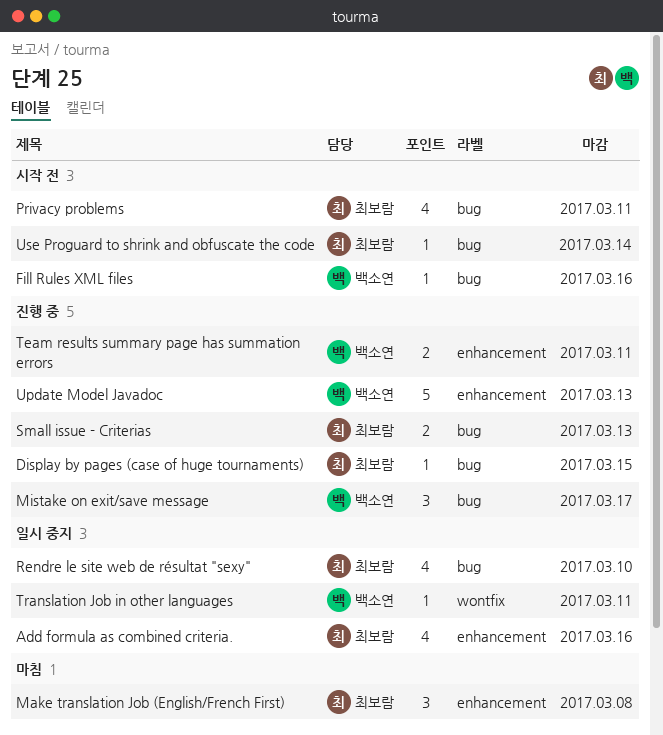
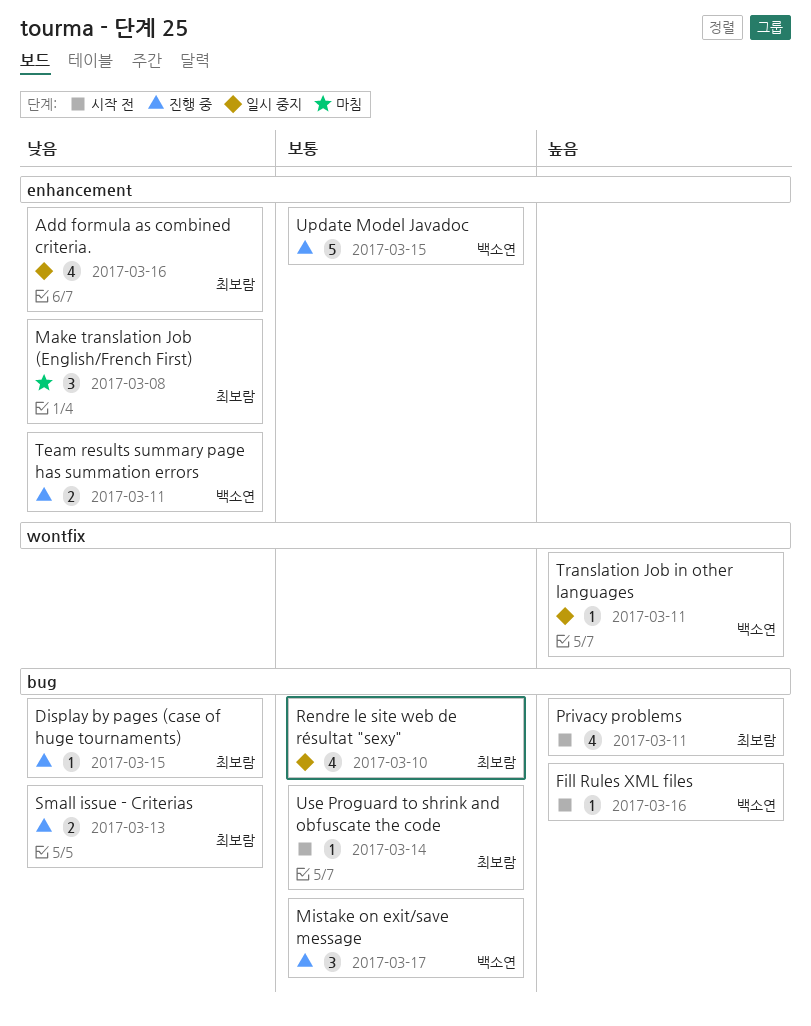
Update Model Javadoc, due: Mar 13 -> Mar 15

